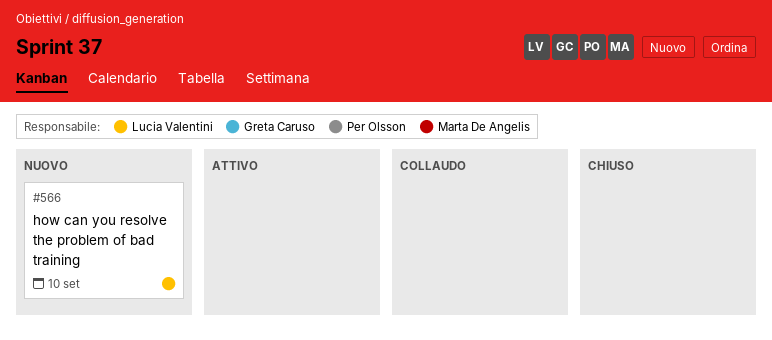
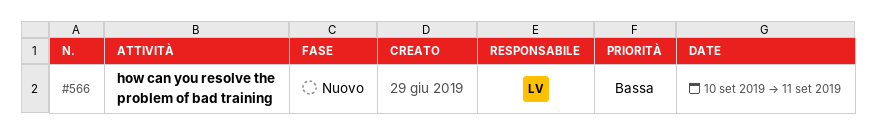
#566, due: Sep 10 -> Sep 11

